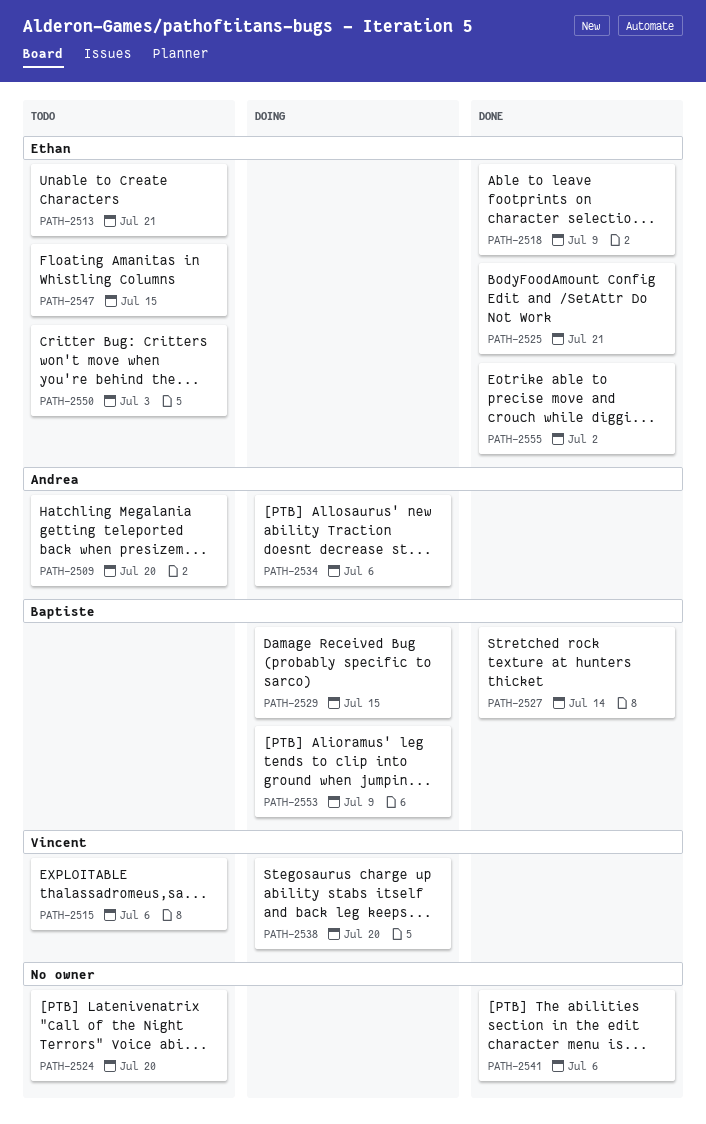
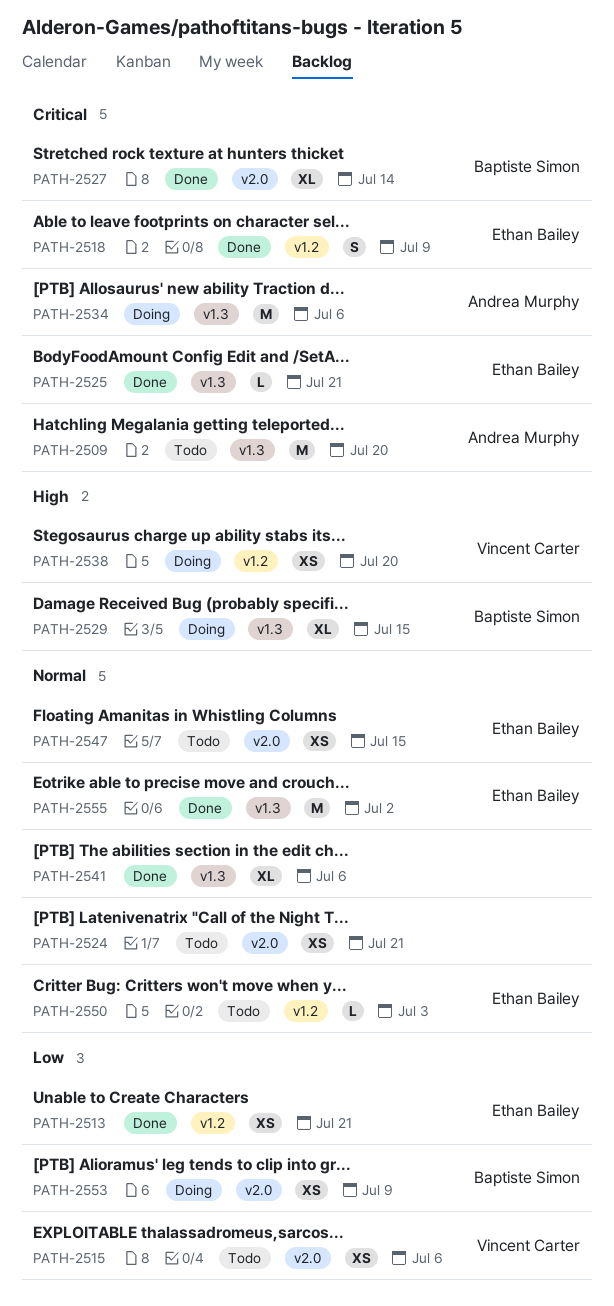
PATH-2513, status: Todo -> Done
PATH-2524, due: Jul 20 -> Jul 21

